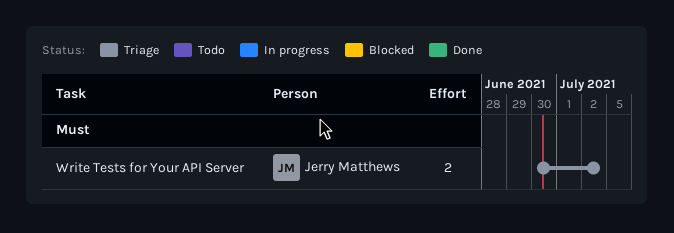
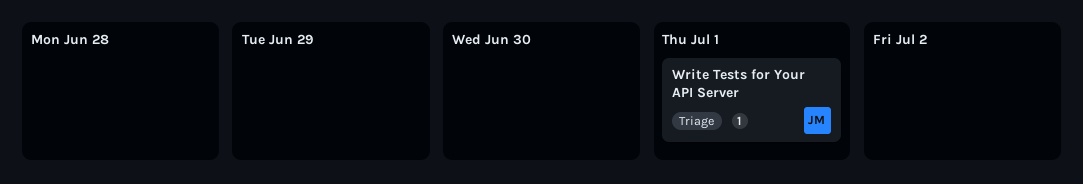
Write Tests for Your API Server, estimate: 2 -> 1
Write Tests for Your API Server, due: Jul 2 -> Jul 1

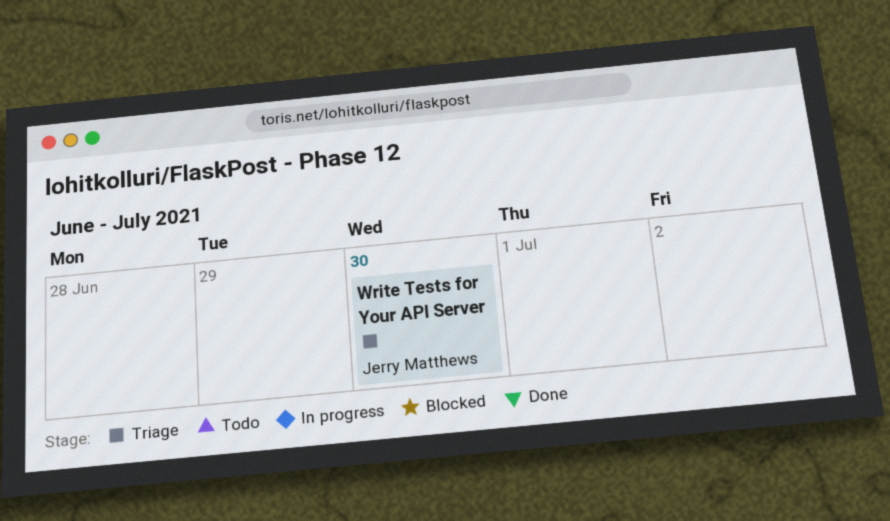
Write Tests for Your API Server, due: Jul 1 -> Jun 30

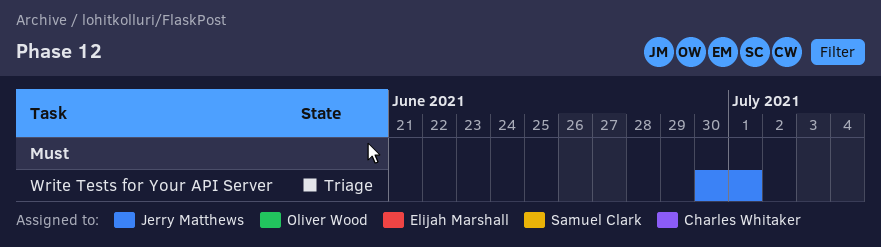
Write Tests for Your API Server, due: Jun 30 -> Jul 1

